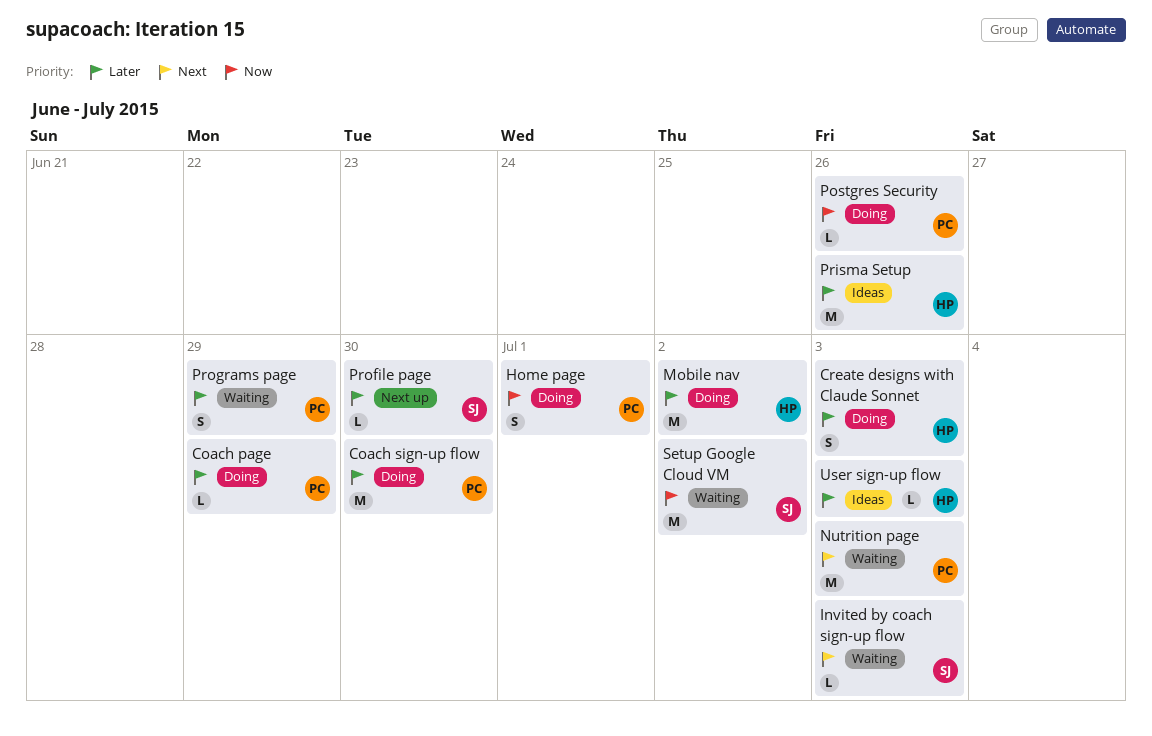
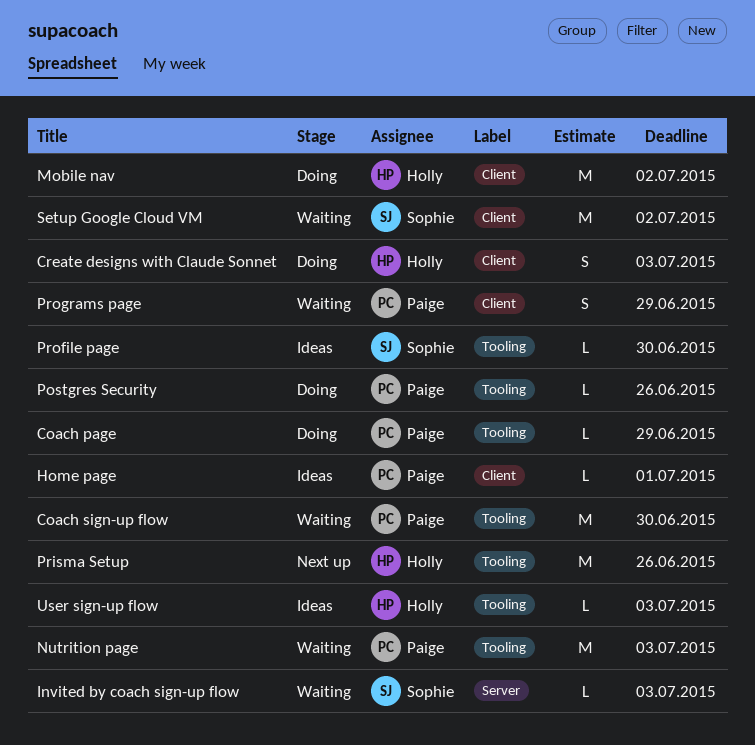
Coach sign-up flow, status: Doing -> Waiting
Home page, status: Doing -> Ideas
Home page, estimate: S -> L
Prisma Setup, status: Ideas -> Next up
Profile page, status: Next up -> Ideas

